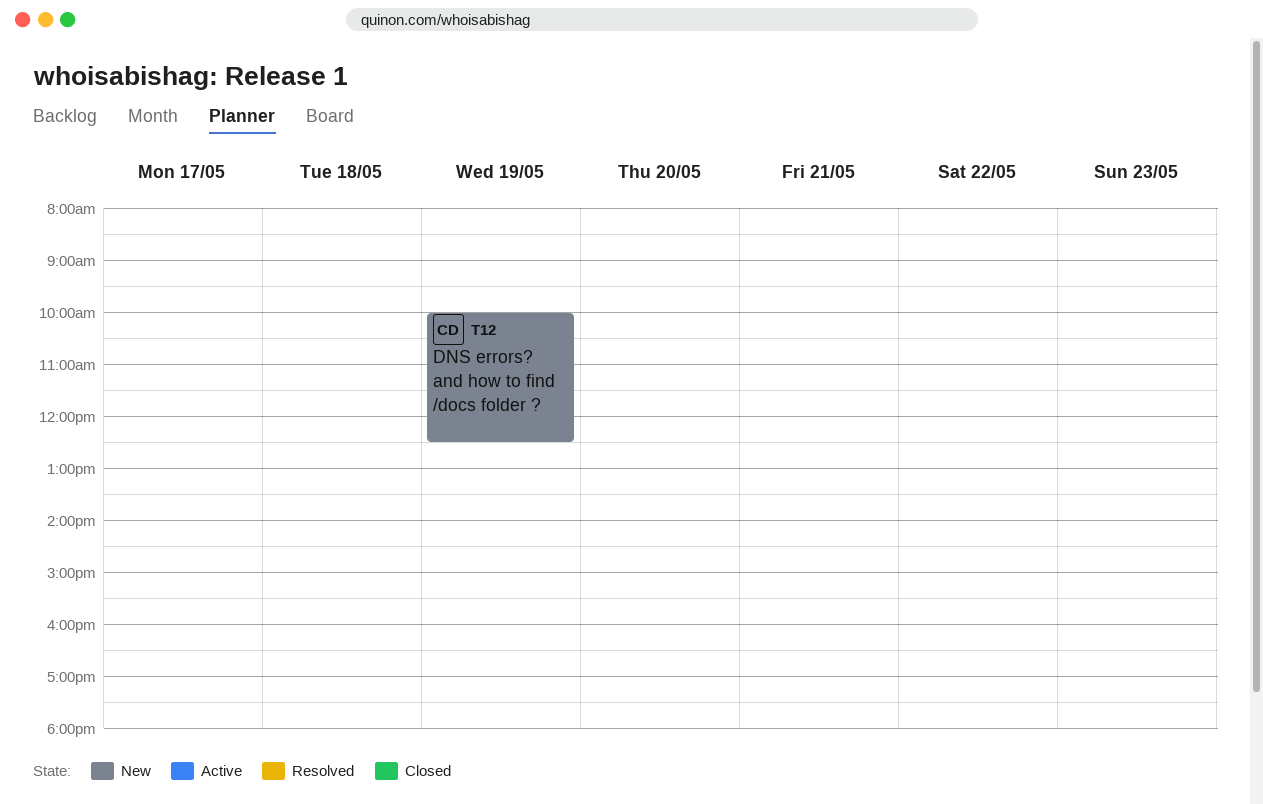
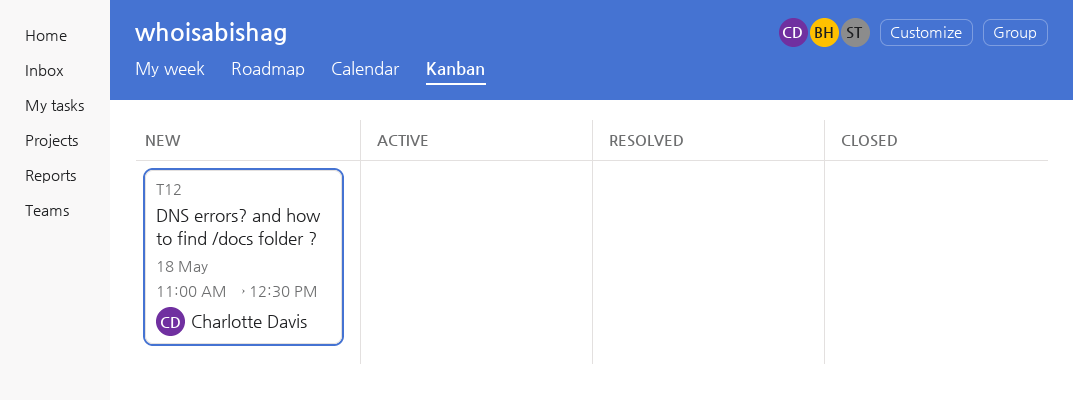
T12, day: May 19 -> May 18
T12, begins: 10:00 -> 11:00

